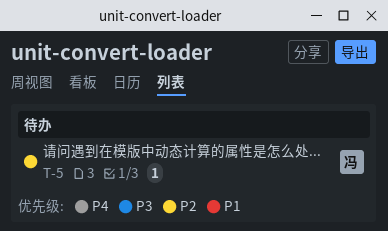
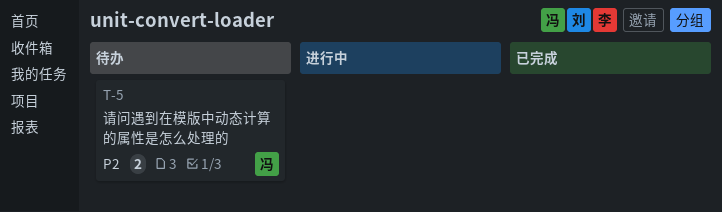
T-5, estimate: 1 -> 2

